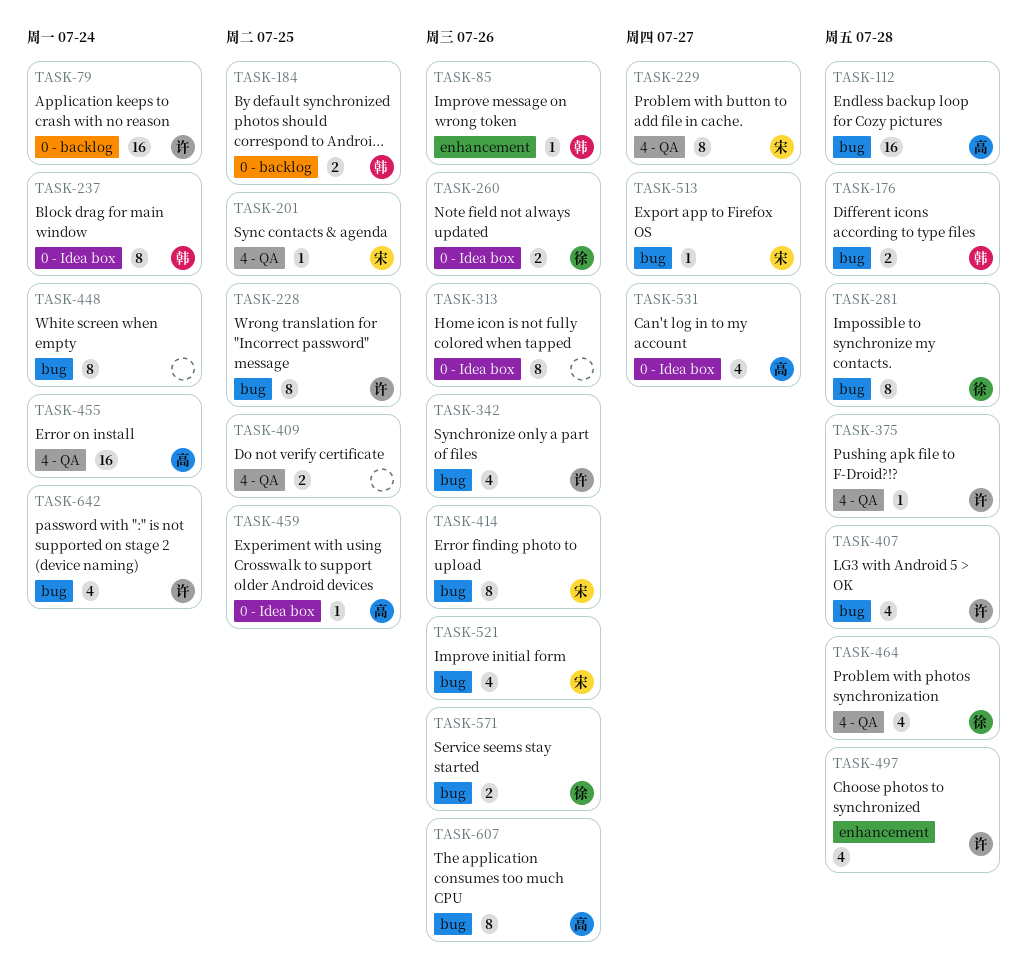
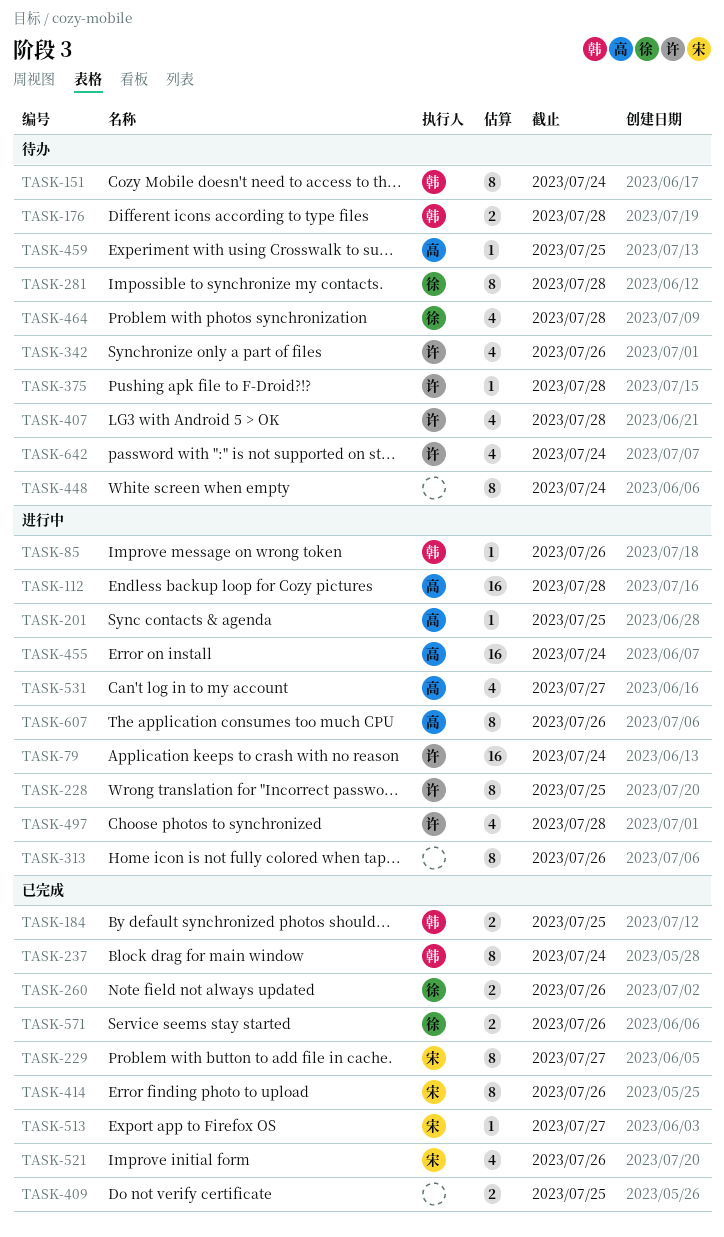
TASK-151: none -> present
TASK-201, owner: 宋 -> 高

